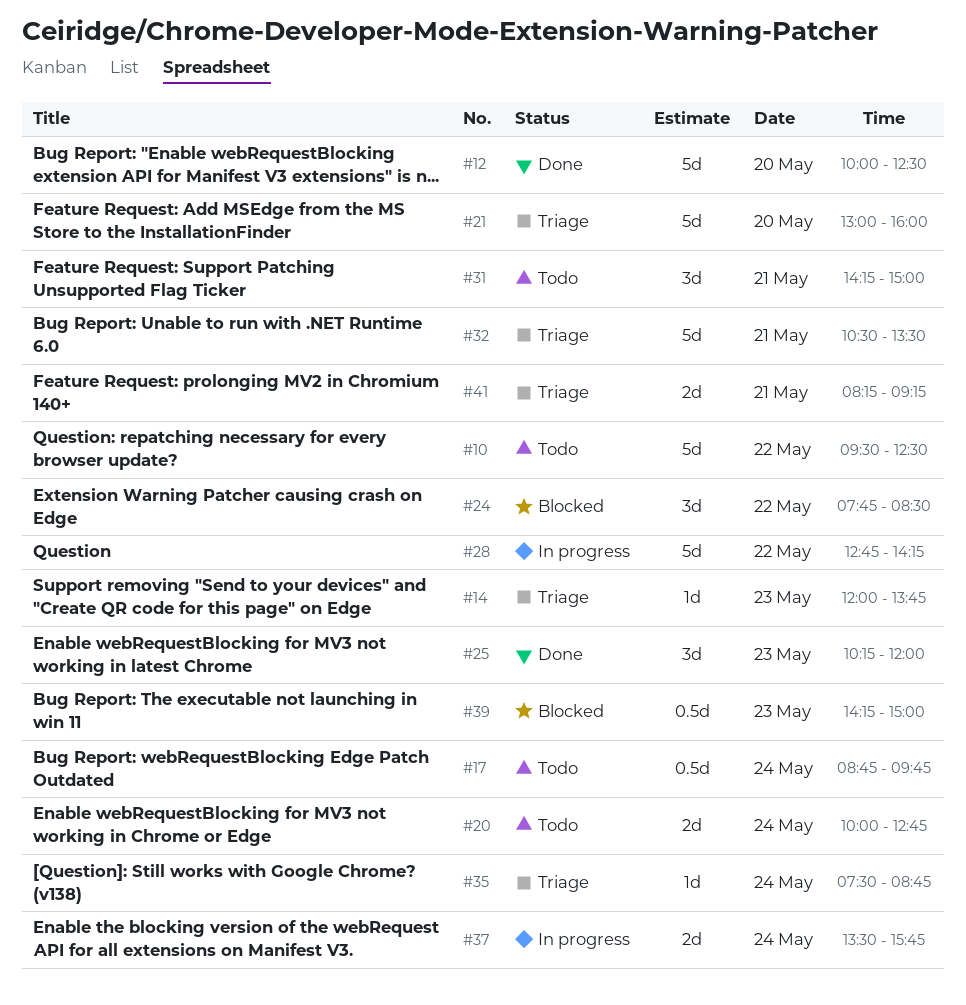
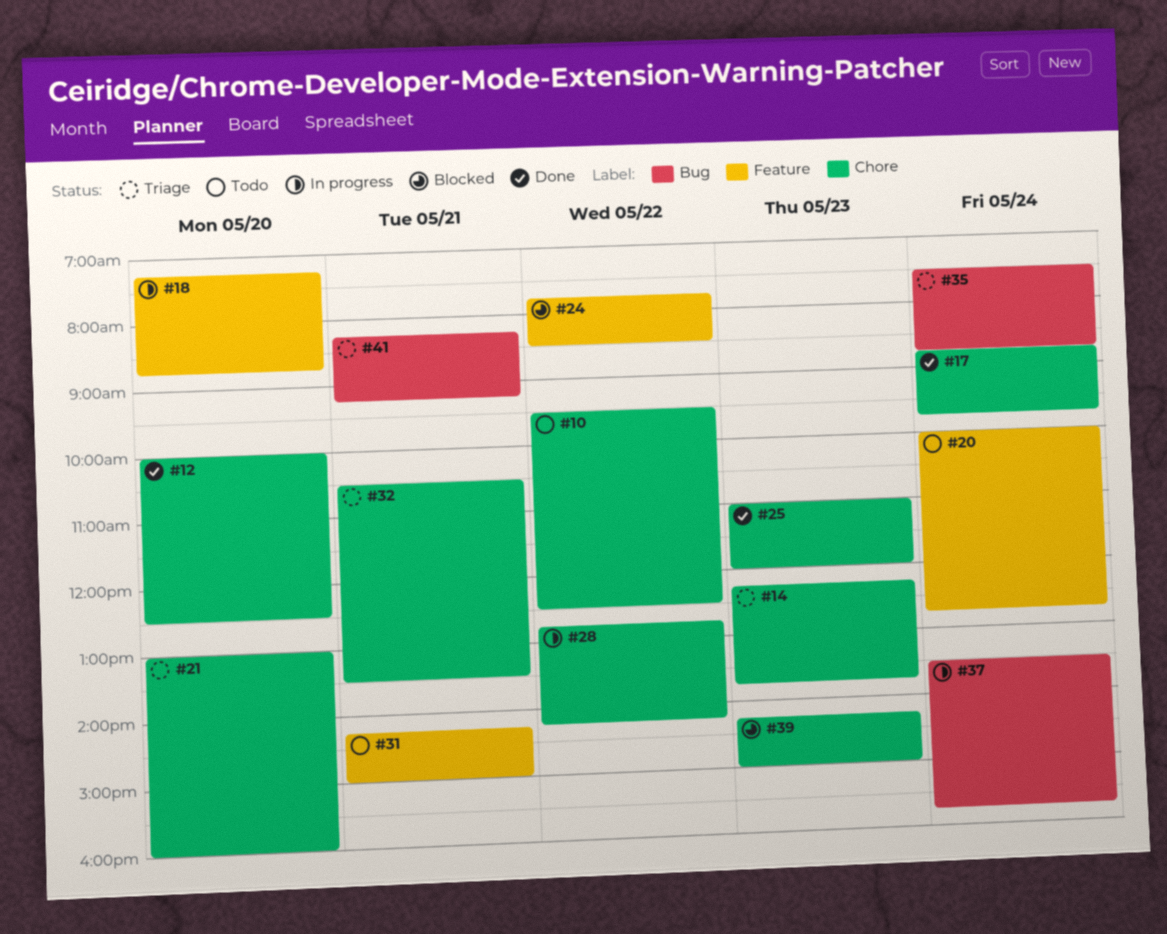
#14, begins: 12:00 -> 12:15
#17, status: Todo -> Done
#18: none -> present
#25, begins: 10:15 -> 11:00

